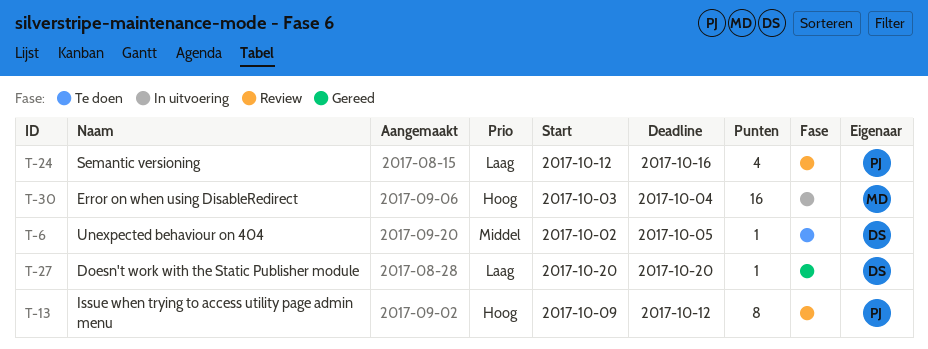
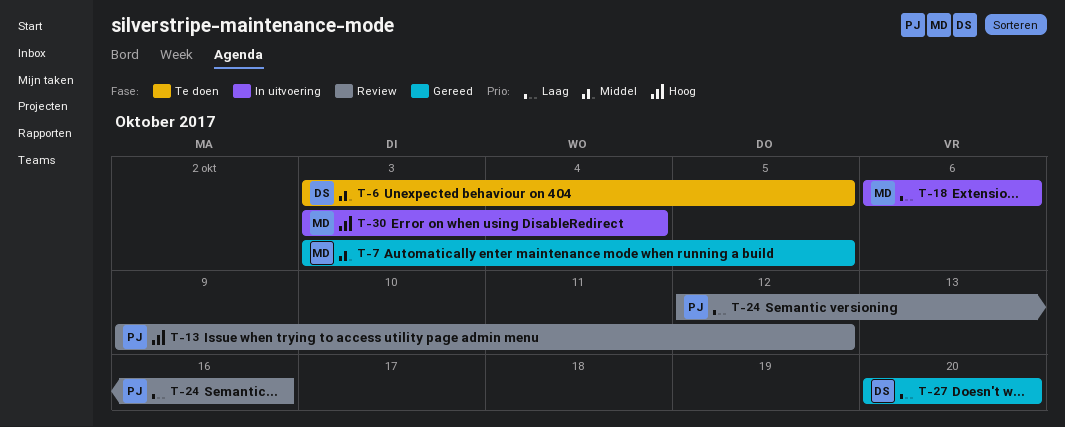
T-6, start: Oct 2 -> Oct 3
T-7: none -> present
T-18: none -> present

